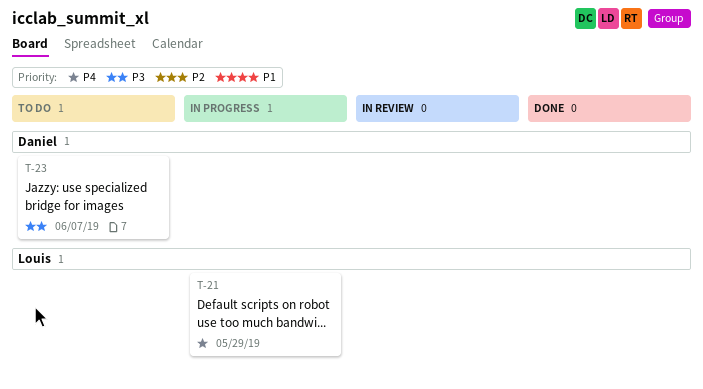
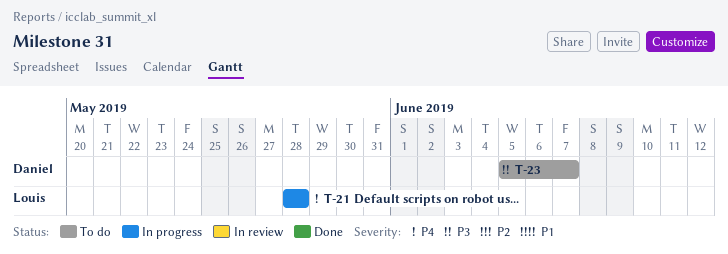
T-21, due: May 29 -> May 28

